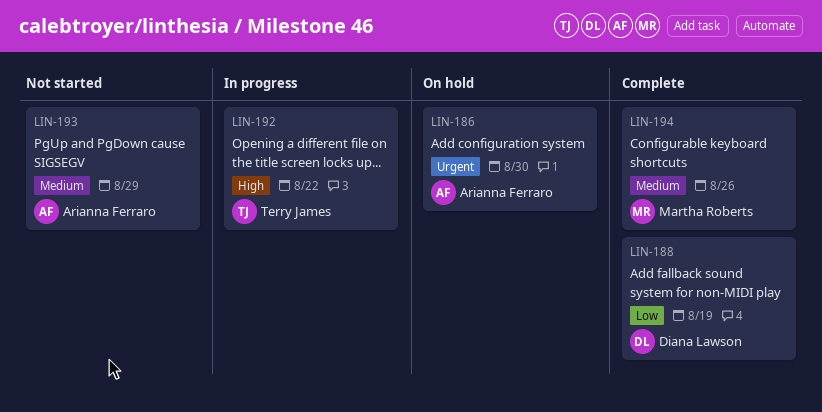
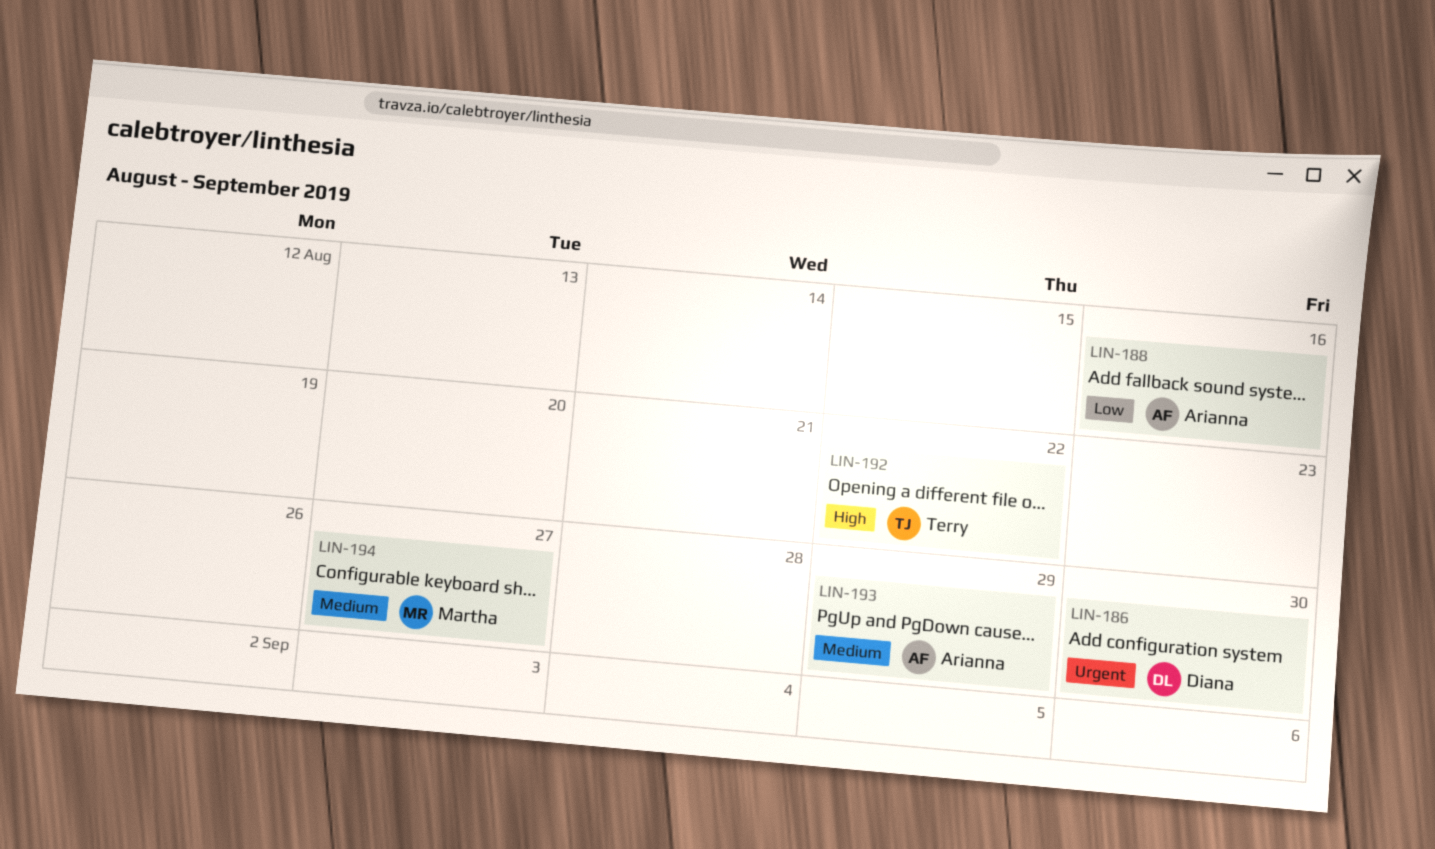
LIN-186, owner: Arianna Ferraro -> Diana Lawson
LIN-188, owner: Diana Lawson -> Arianna Ferraro
LIN-188, due: Aug 19 -> Aug 16
LIN-194, due: Aug 26 -> Aug 27

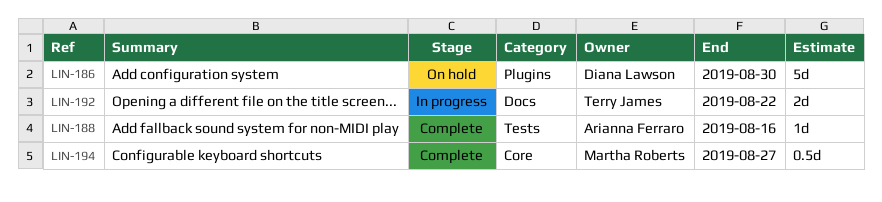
LIN-193: present -> none

